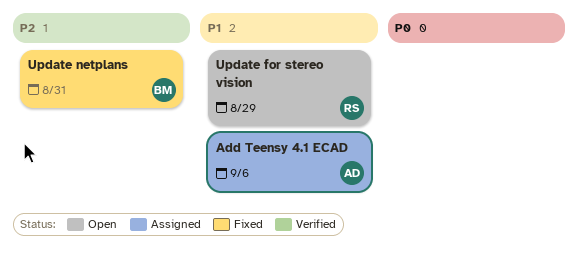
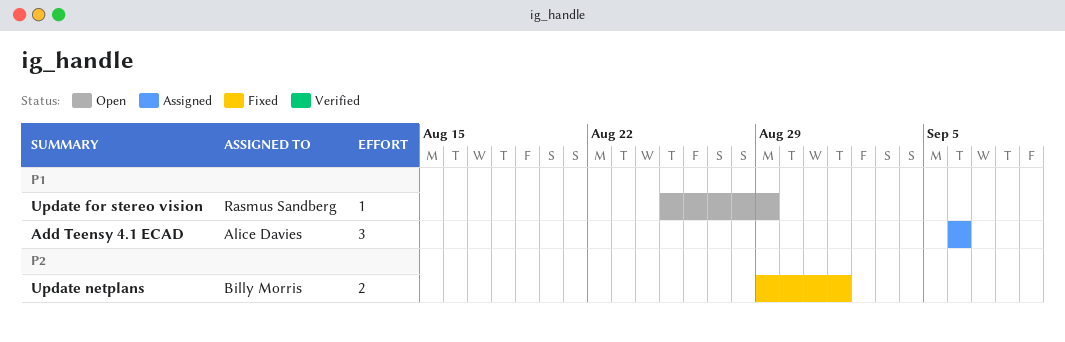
Update netplans, due: Aug 31 -> Sep 1

